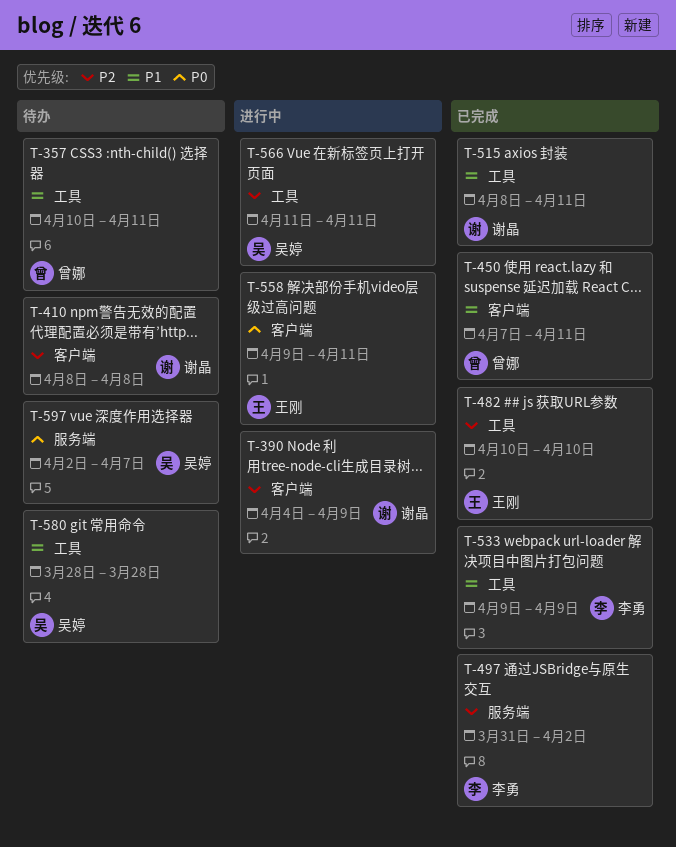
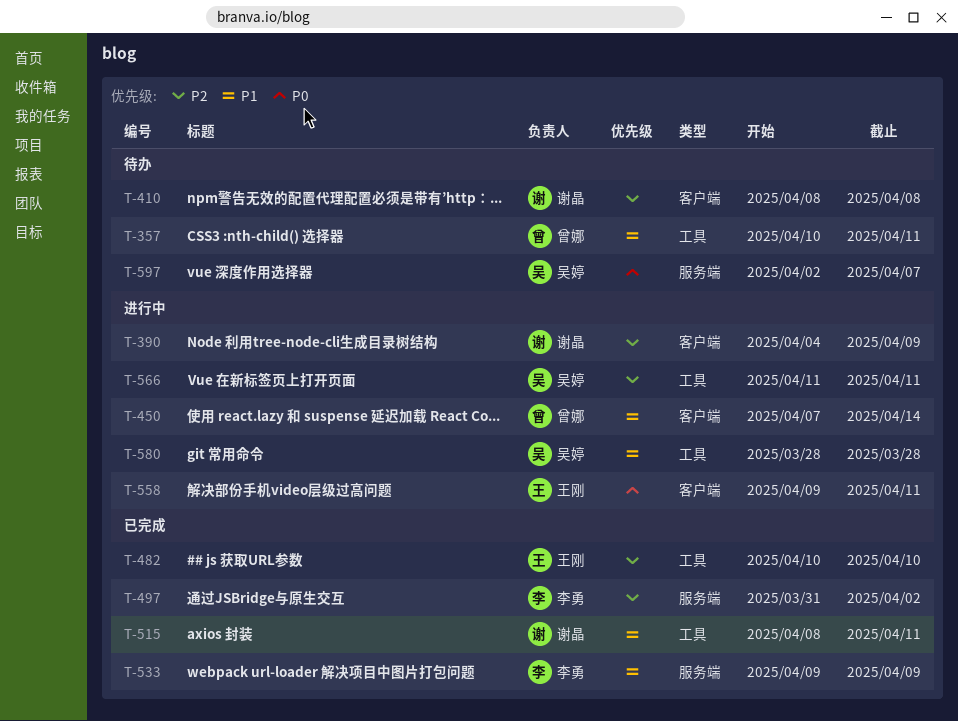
T-450, status: 已完成 -> 进行中
T-450, due: Apr 11 -> Apr 14
T-533, label: 工具 -> 服务端
T-580, status: 待办 -> 进行中

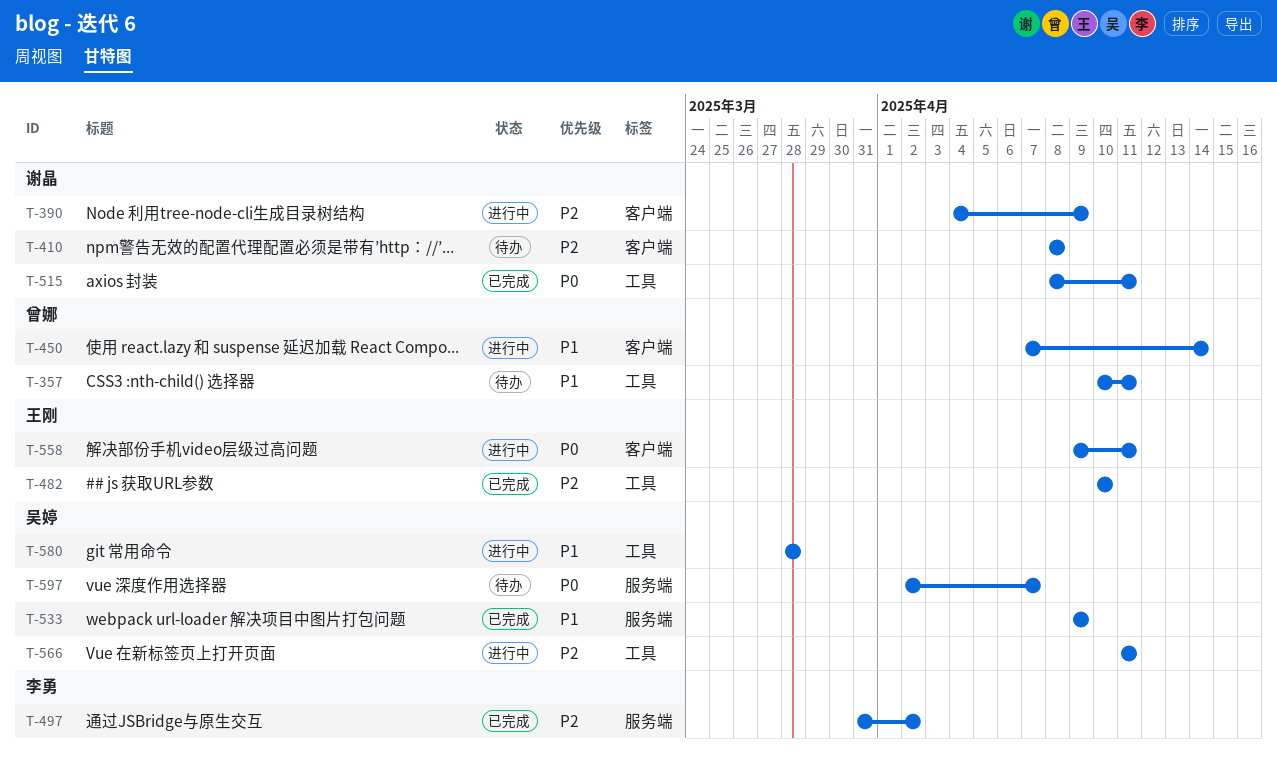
T-515, priority: P1 -> P0
T-533, owner: 李勇 -> 吴婷

